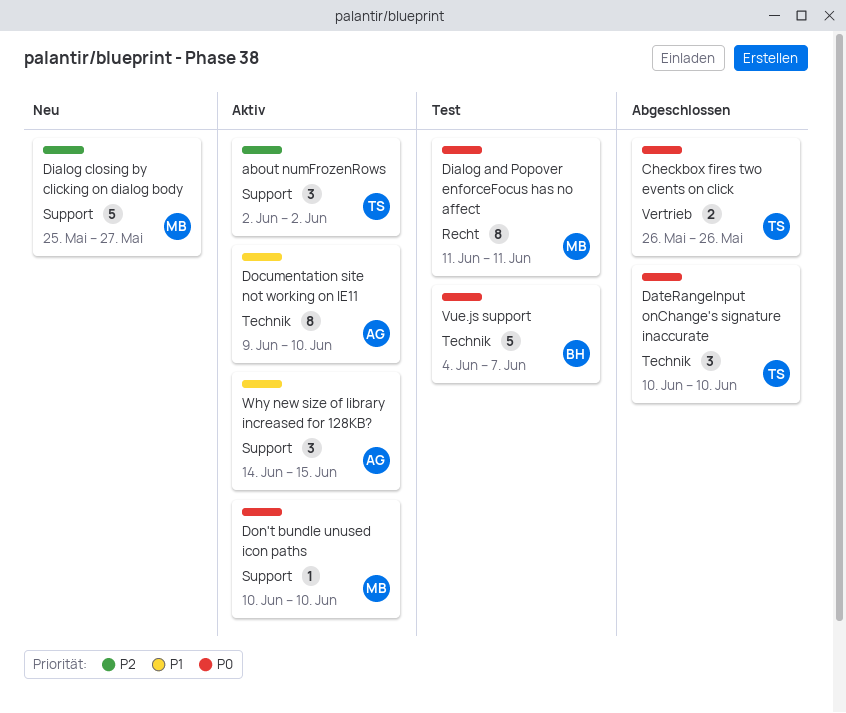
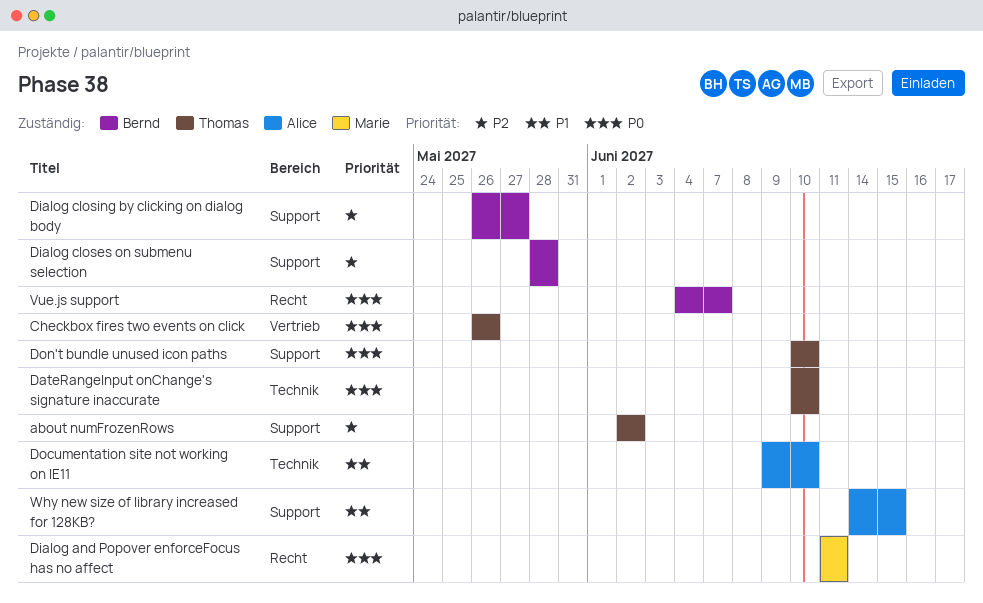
Dialog closes on submenu selection: none -> present
Dialog closing by clicking on dialog body, owner: Marie -> Bernd
Dialog closing by clicking on dialog body, start: May 25 -> May 26
Don't bundle unused icon paths, owner: Marie -> Thomas
Vue.js support, label: Technik -> Recht

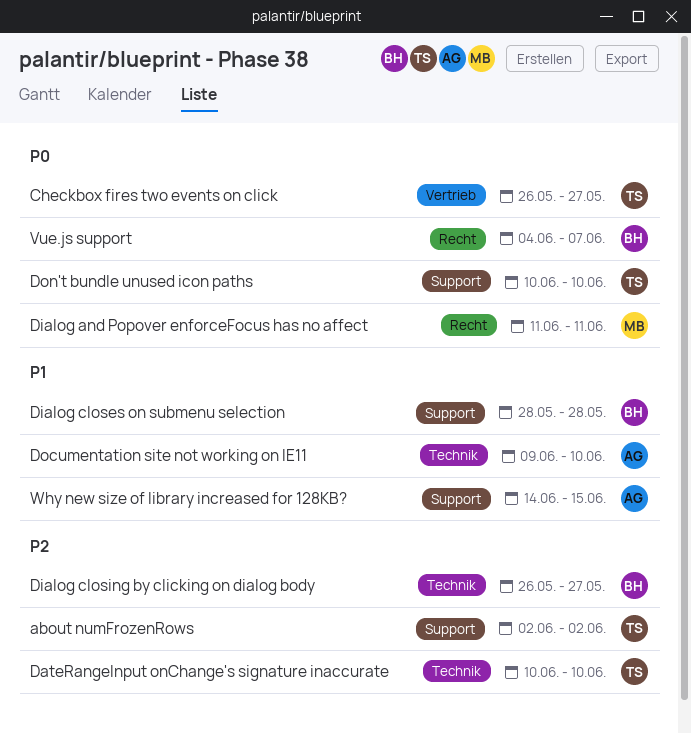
Checkbox fires two events on click, due: May 26 -> May 27
DateRangeInput onChange's signature inaccurate, priority: P0 -> P2
Dialog closes on submenu selection, priority: P2 -> P1
Dialog closing by clicking on dialog body, label: Support -> Technik

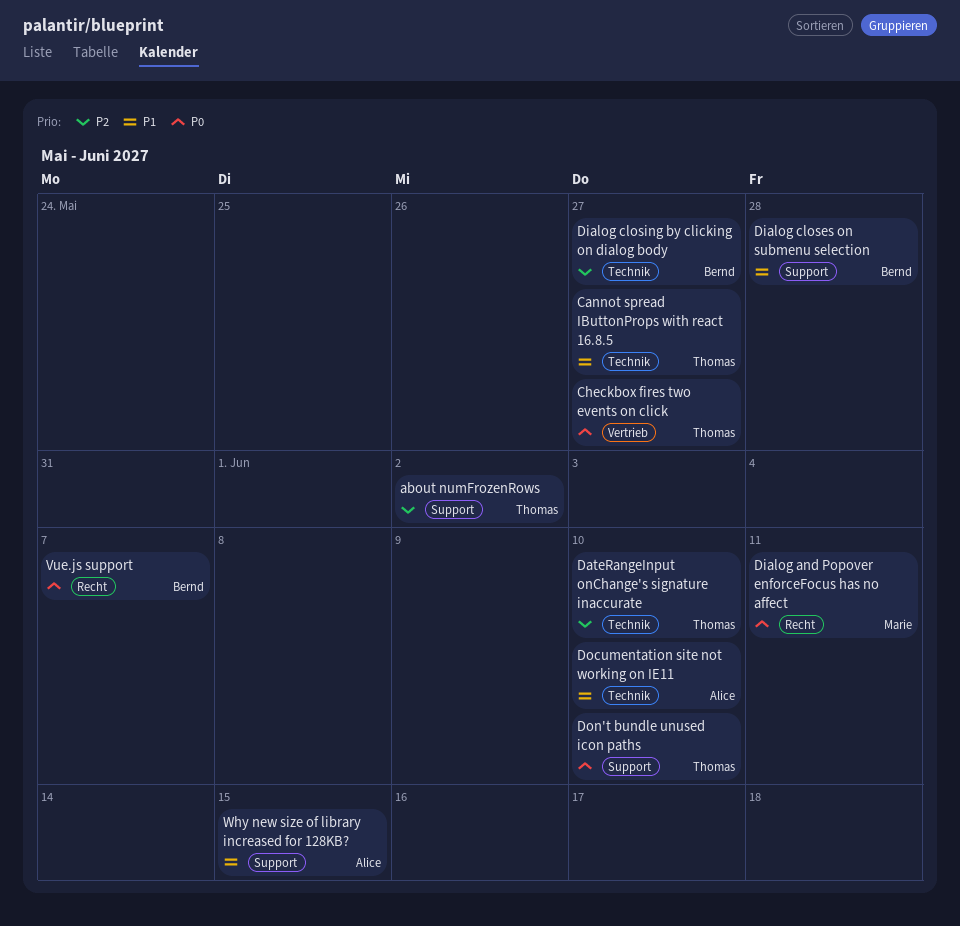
Cannot spread IButtonProps with react 16.8.5: none -> present

